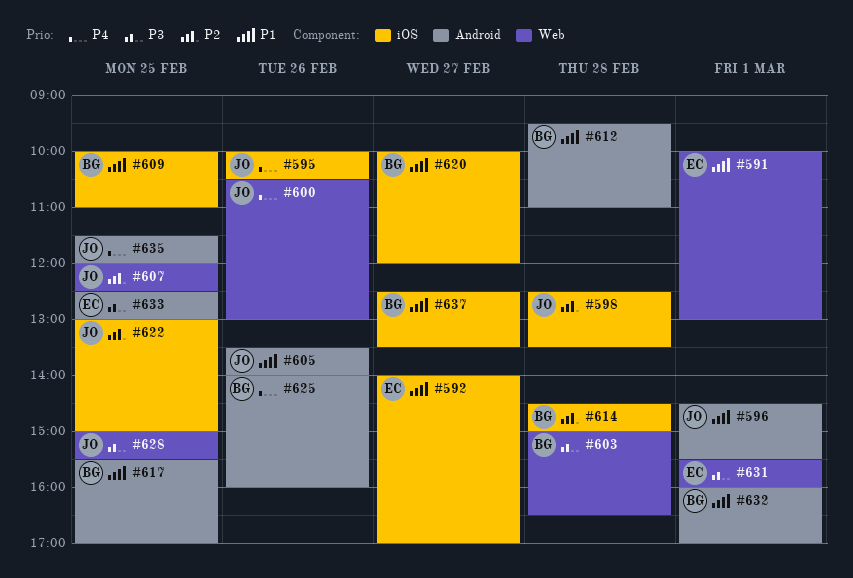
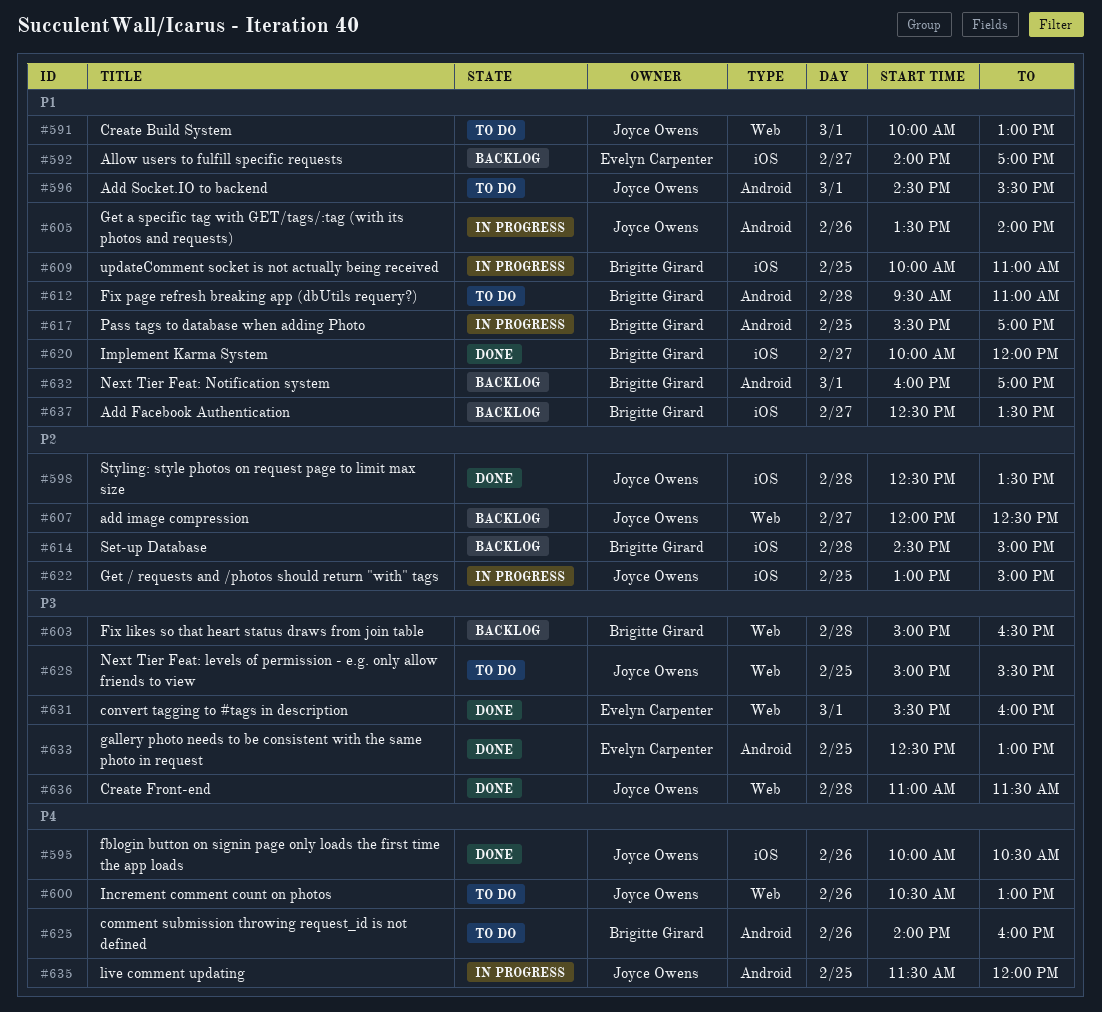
#591, owner: Evelyn Carpenter -> Joyce Owens
#607, day: Feb 25 -> Feb 27
#636: none -> present

